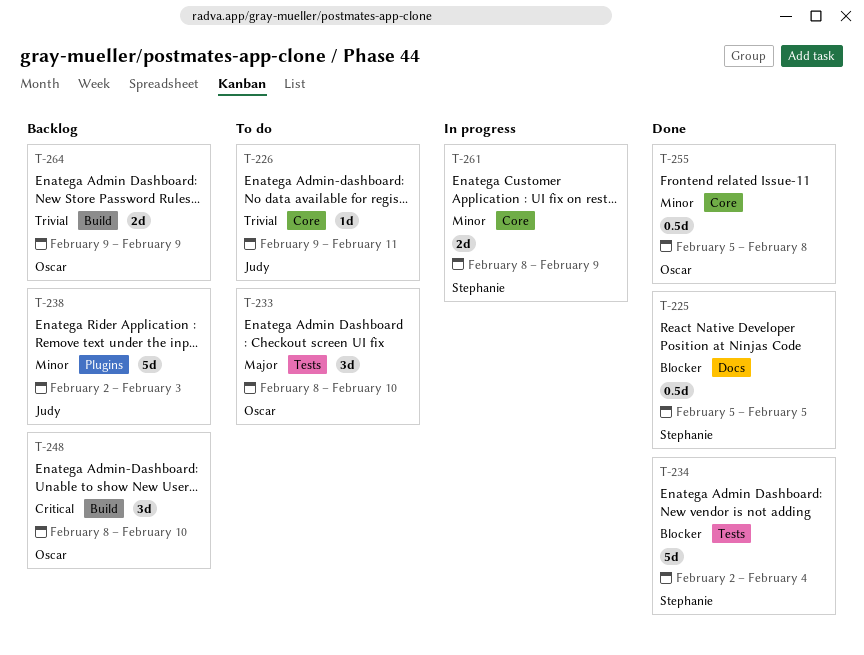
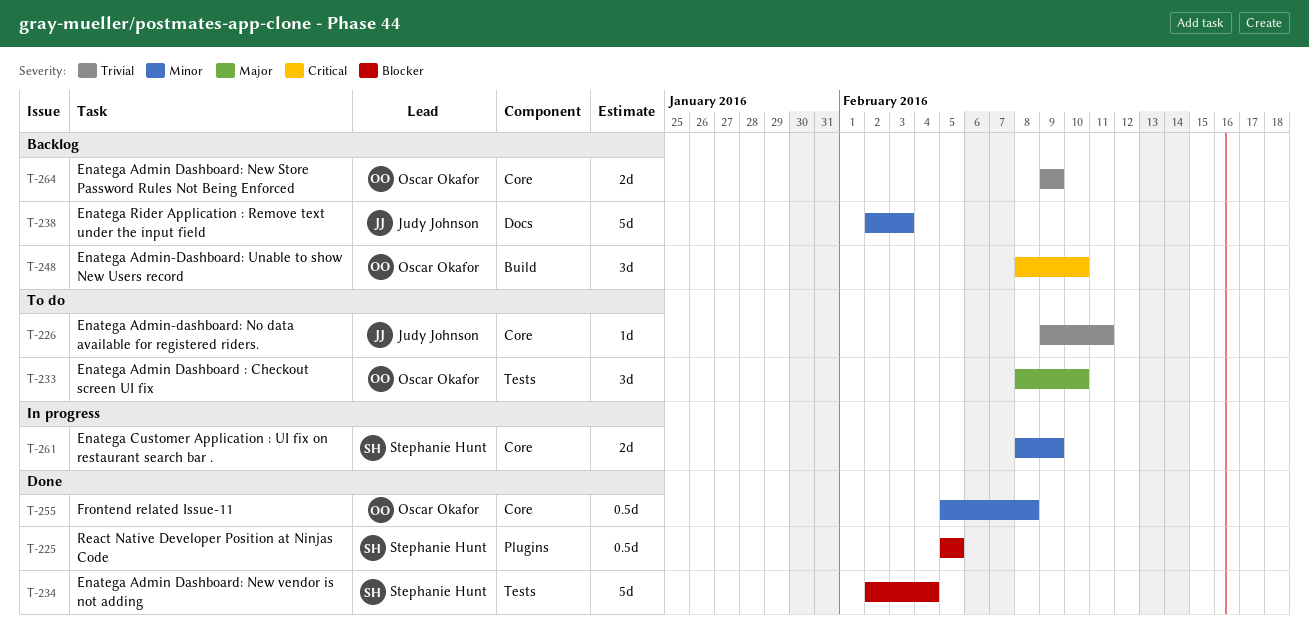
T-225, label: Docs -> Plugins
T-238, label: Plugins -> Docs
T-264, label: Build -> Core

